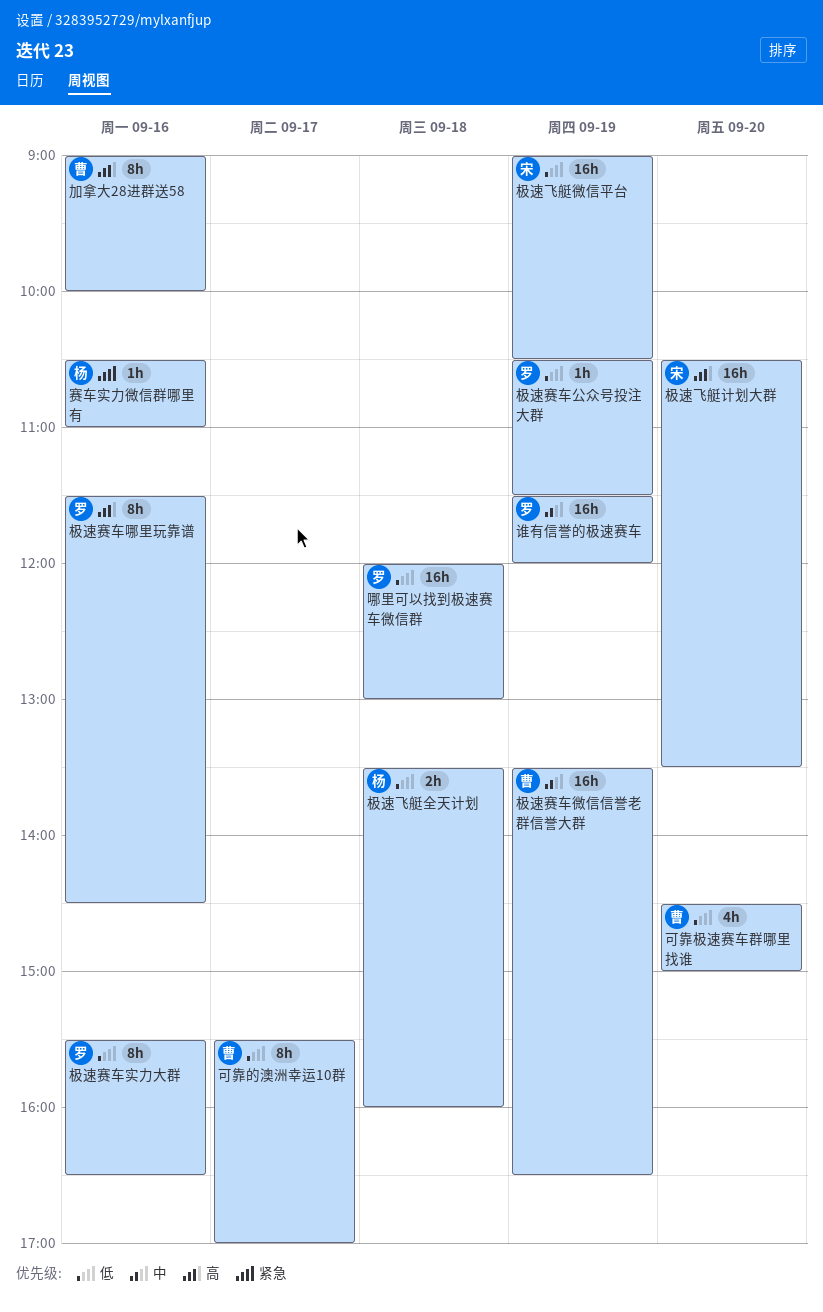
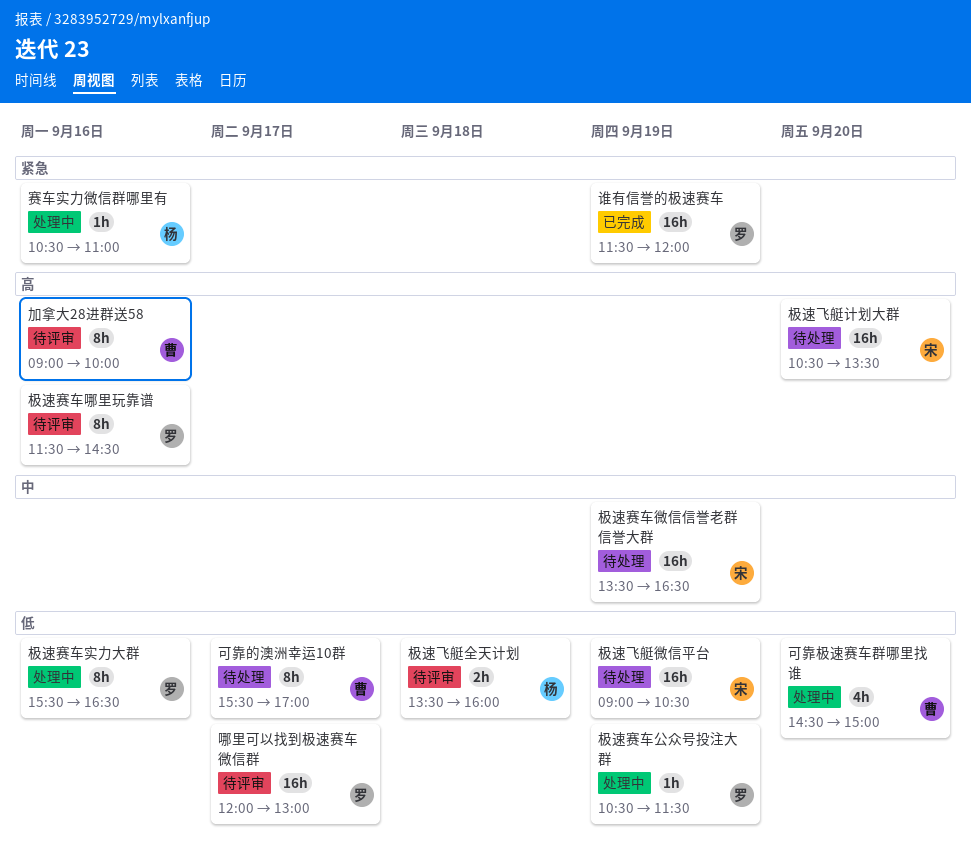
哪里可以找到极速赛车微信群, day: Sep 18 -> Sep 17
极速赛车微信信誉老群信誉大群, owner: 曹 -> 宋
谁有信誉的极速赛车, priority: 中 -> 紧急

